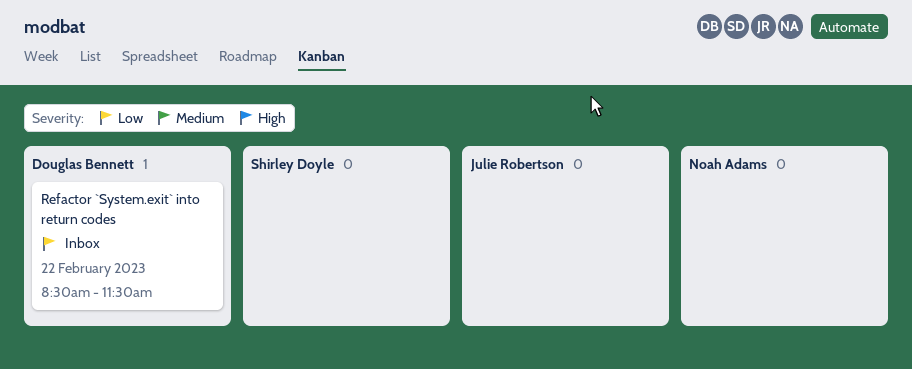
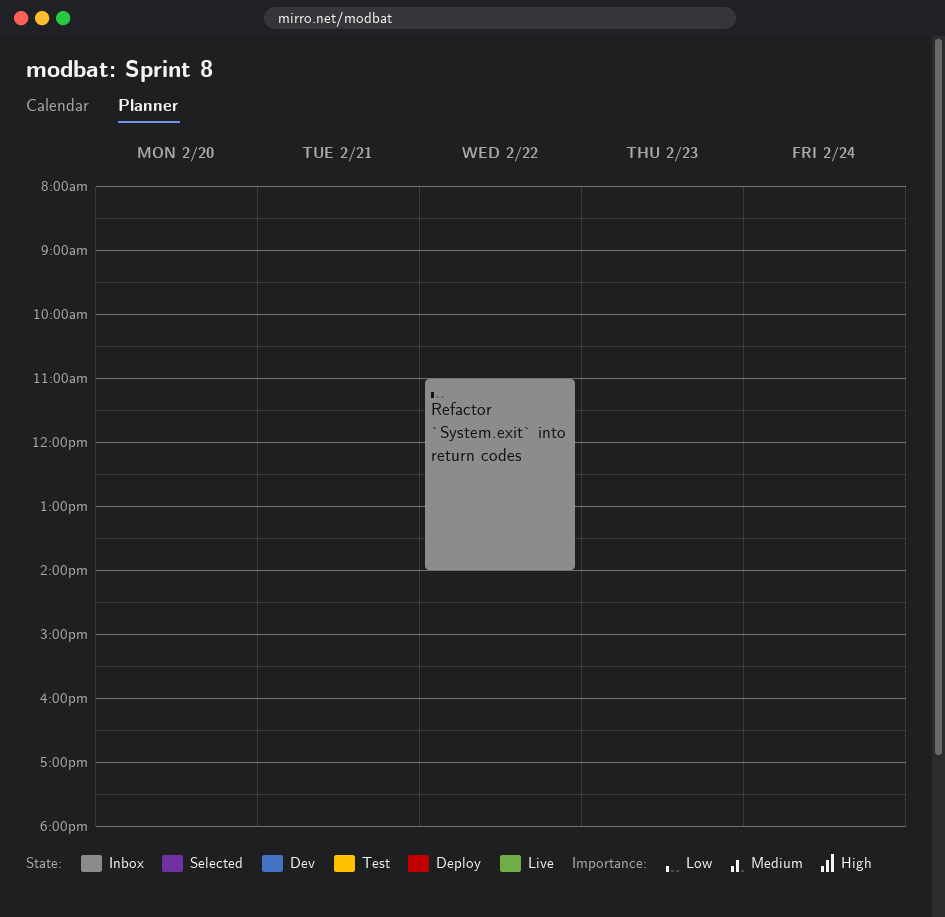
Refactor `System.exit` into return codes, begins: 08:30 -> 11:00
Refactor `System.exit` into return codes, ends: 11:30 -> 14:00

